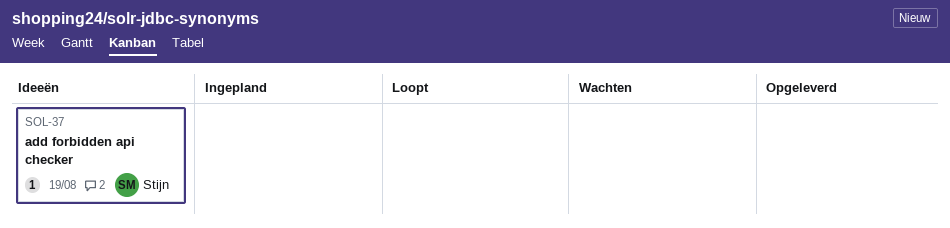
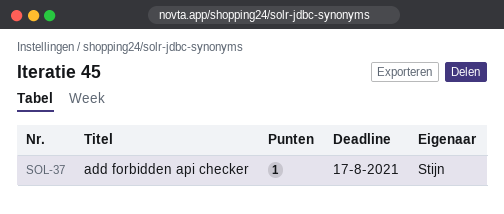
SOL-37, due: Aug 19 -> Aug 17

